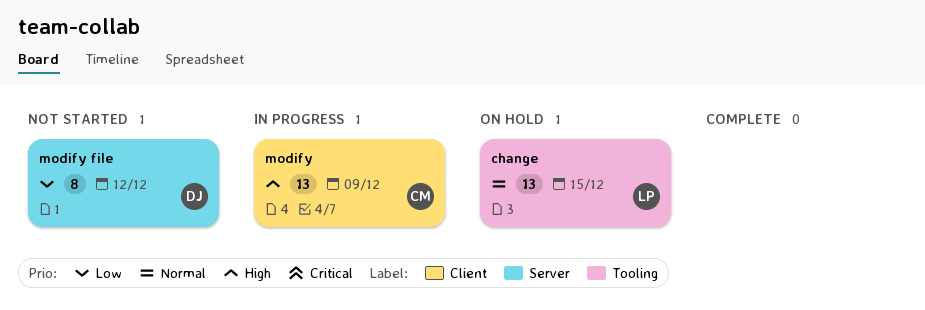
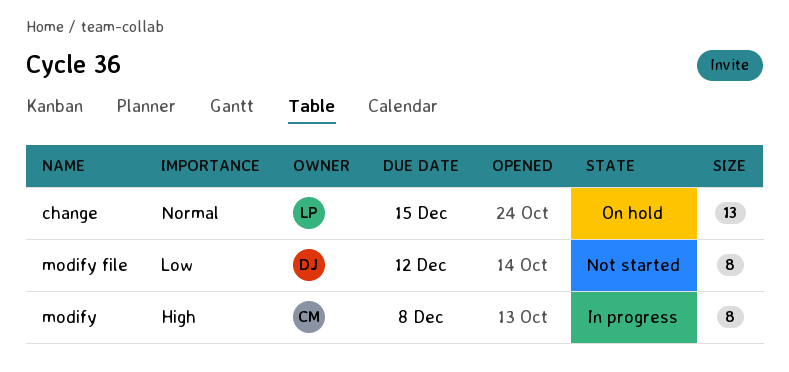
modify, estimate: 13 -> 8
modify, due: Dec 9 -> Dec 8

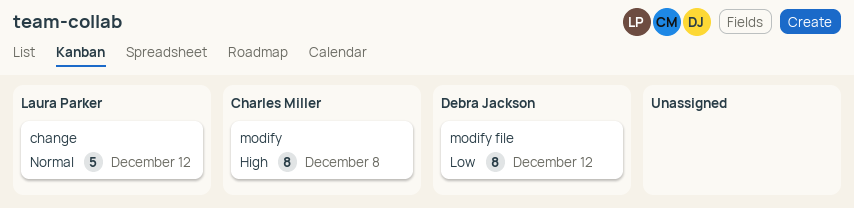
change, estimate: 13 -> 5
change, due: Dec 15 -> Dec 12

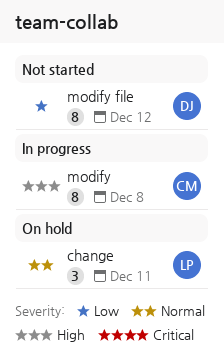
change, estimate: 5 -> 3
change, due: Dec 12 -> Dec 11

